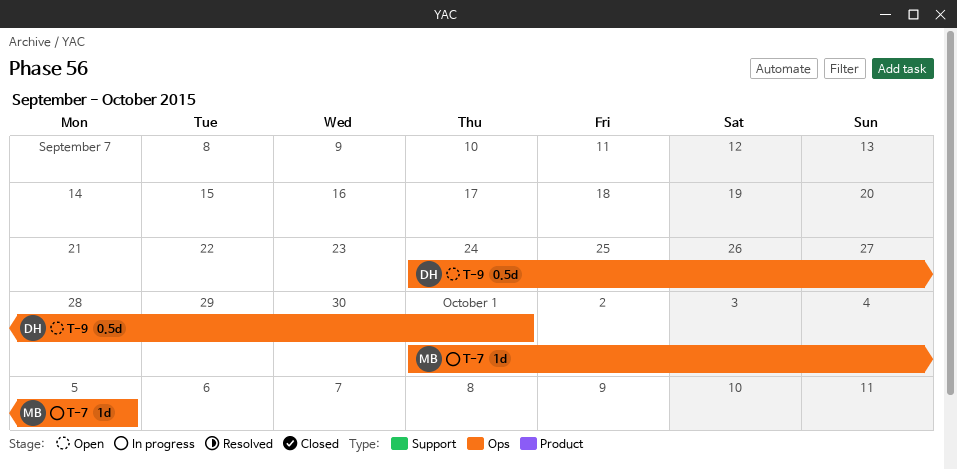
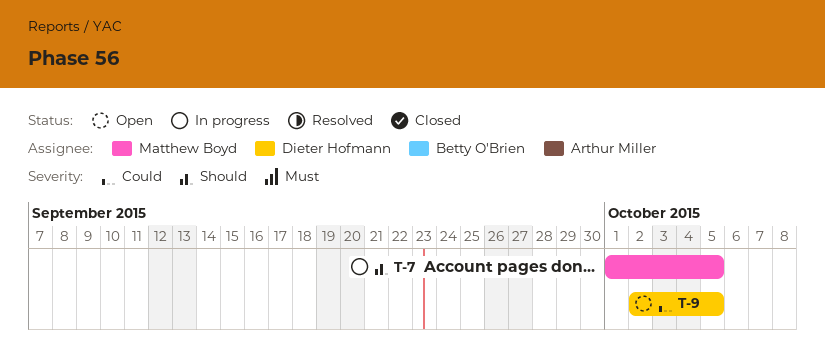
T-9, start: Sep 24 -> Oct 2
T-9, due: Oct 1 -> Oct 5

